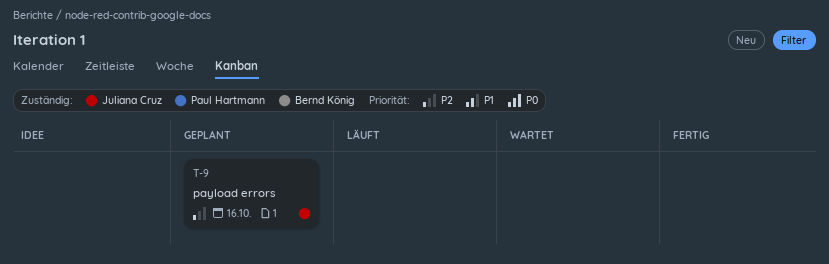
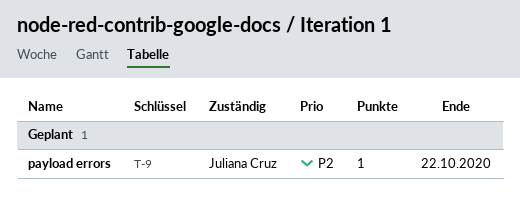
T-9, due: Oct 16 -> Oct 22

